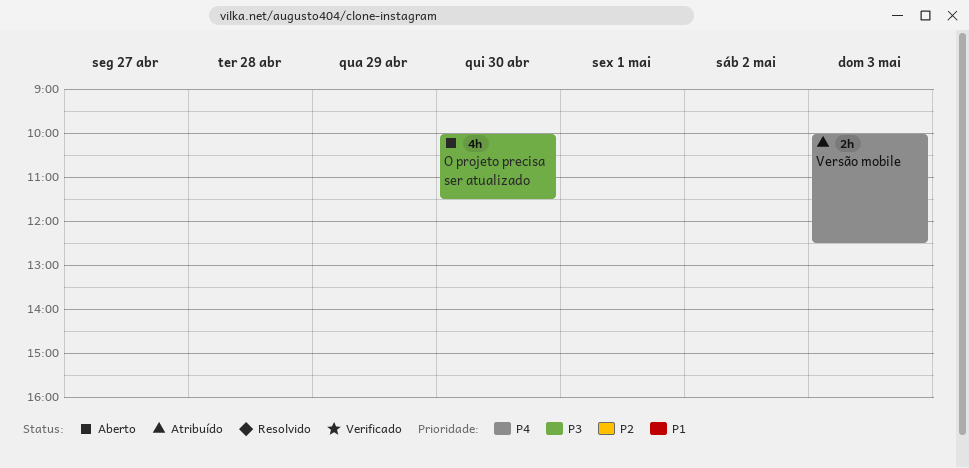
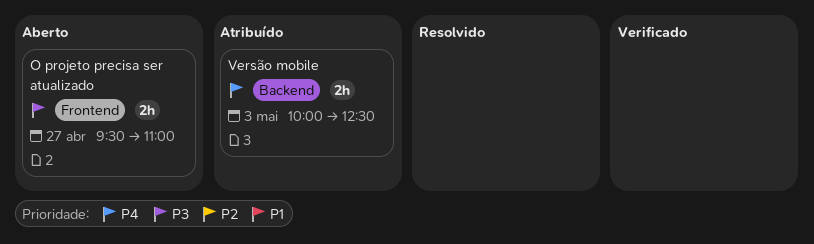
O projeto precisa ser atualizado, estimate: 4h -> 2h
O projeto precisa ser atualizado, day: Apr 30 -> Apr 27
O projeto precisa ser atualizado, begins: 10:00 -> 09:30
O projeto precisa ser atualizado, ends: 11:30 -> 11:00

